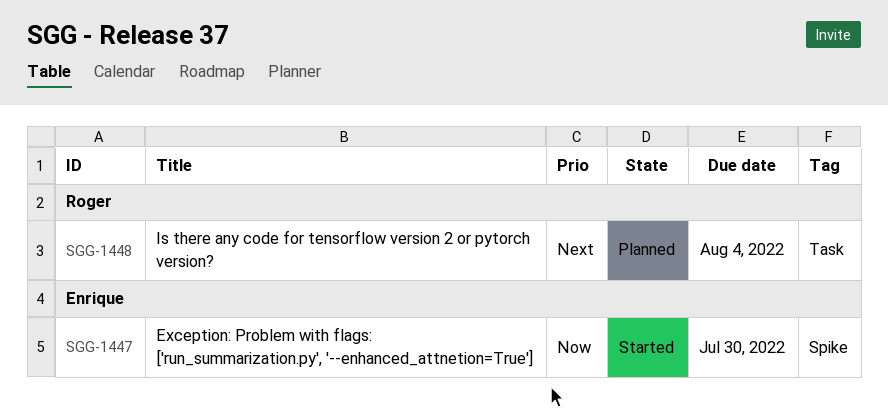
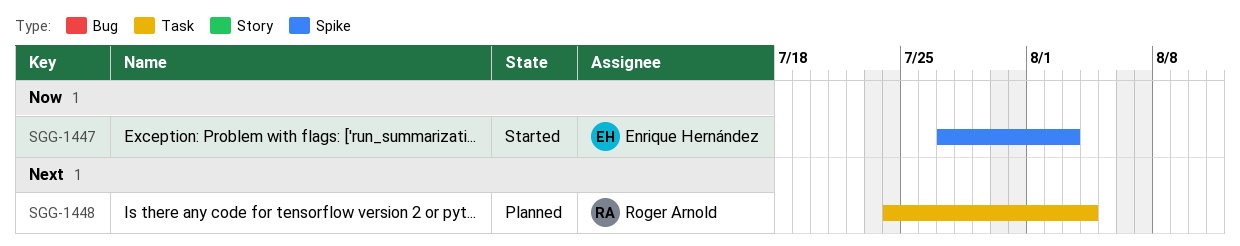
SGG-1447, due: Jul 30 -> Aug 3

